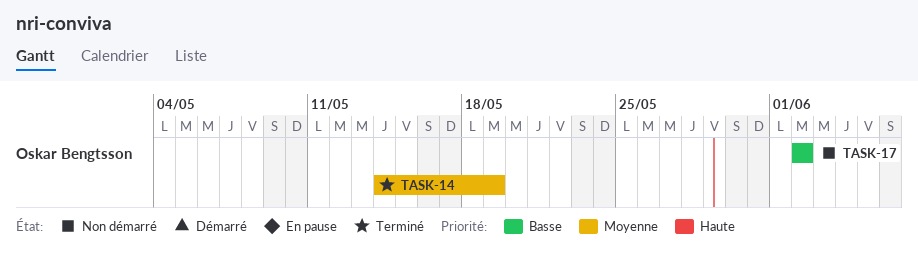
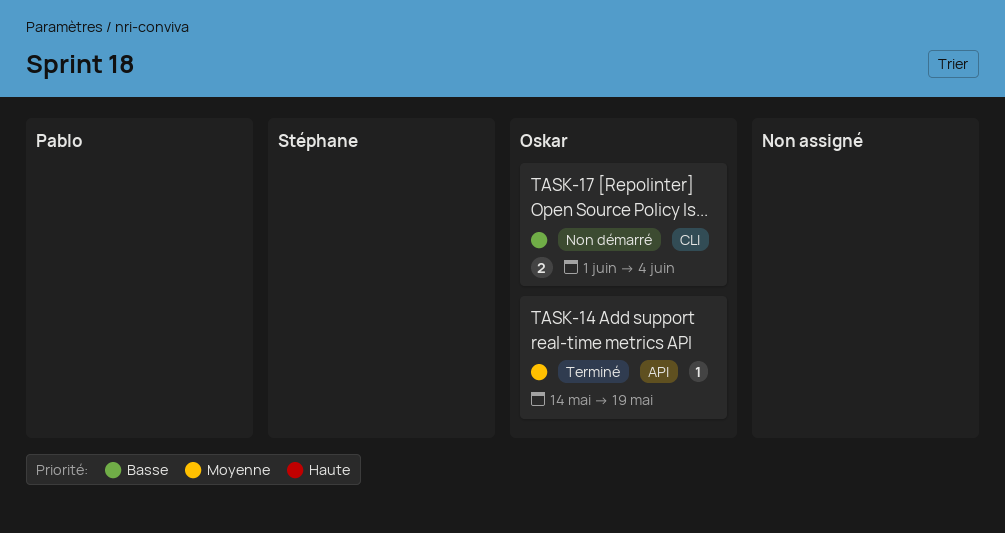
TASK-17, start: Jun 2 -> Jun 1
TASK-17, due: Jun 2 -> Jun 4

